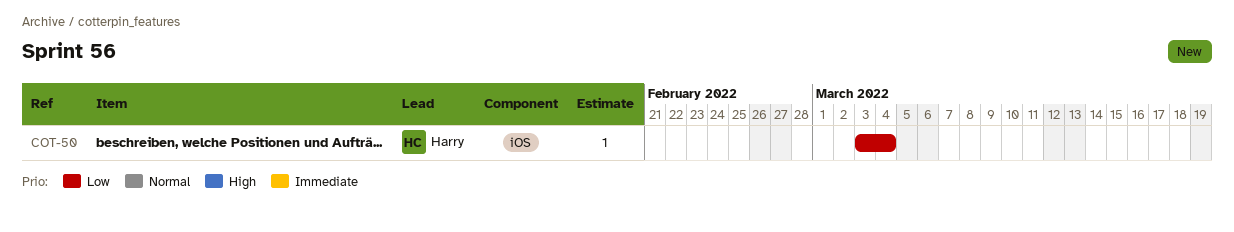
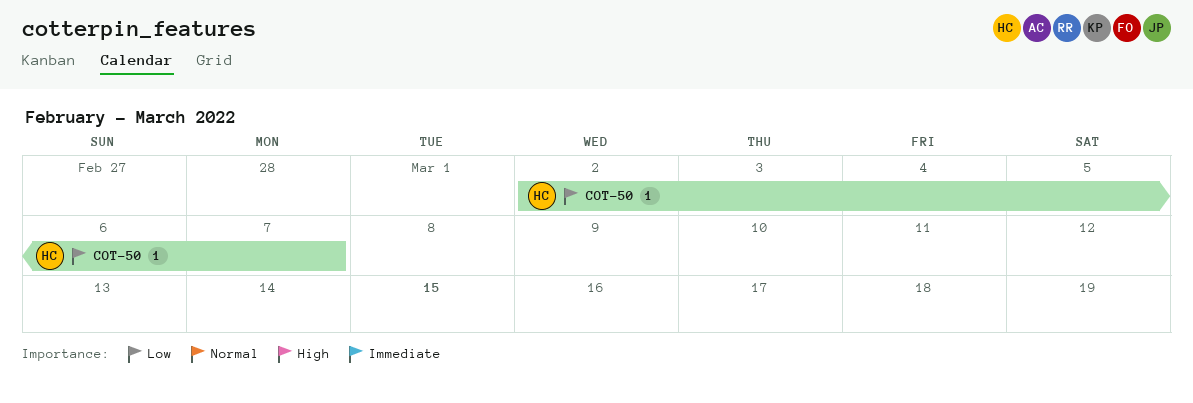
COT-50, start: Mar 3 -> Mar 2
COT-50, due: Mar 4 -> Mar 7

